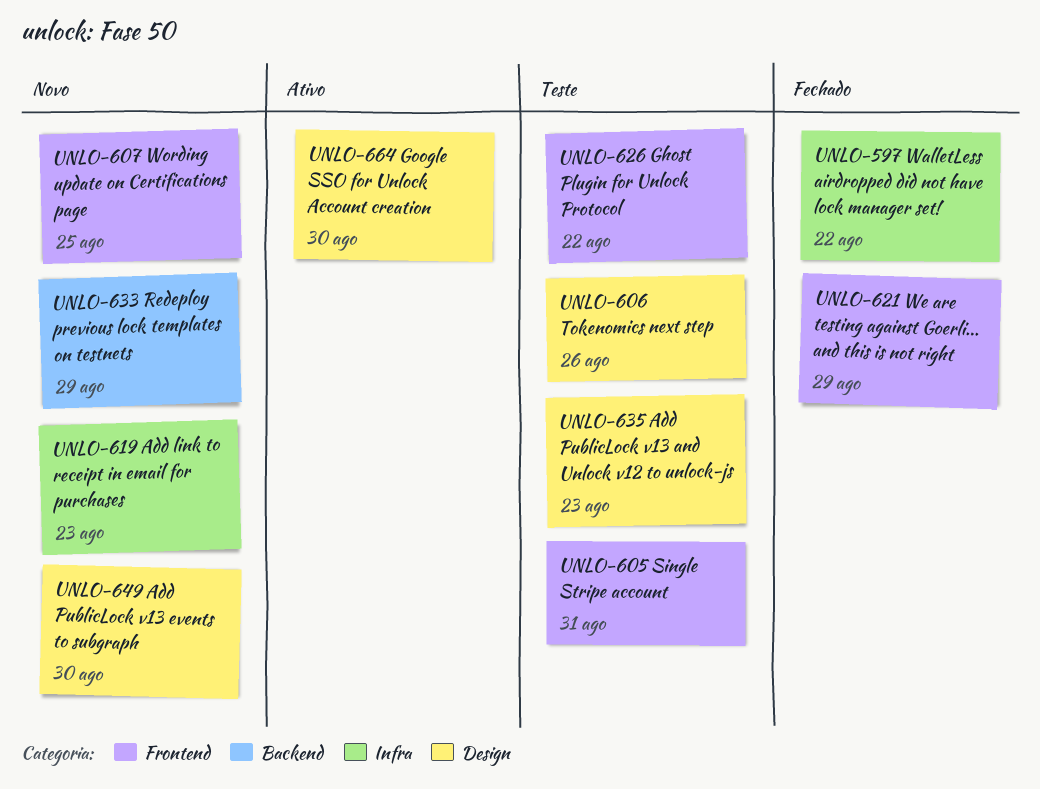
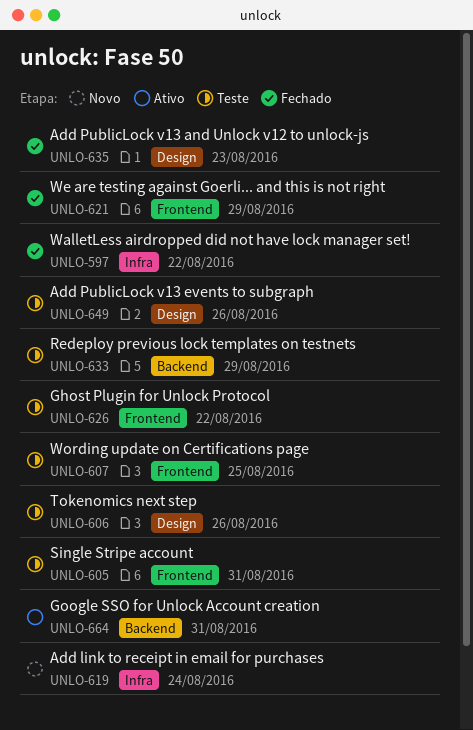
UNLO-607, status: Novo -> Teste
UNLO-619, due: Aug 23 -> Aug 24
UNLO-633, status: Novo -> Teste
UNLO-635, status: Teste -> Fechado
UNLO-649, status: Novo -> Teste
UNLO-649, due: Aug 30 -> Aug 26
UNLO-664, label: Design -> Backend
UNLO-664, due: Aug 30 -> Aug 31

